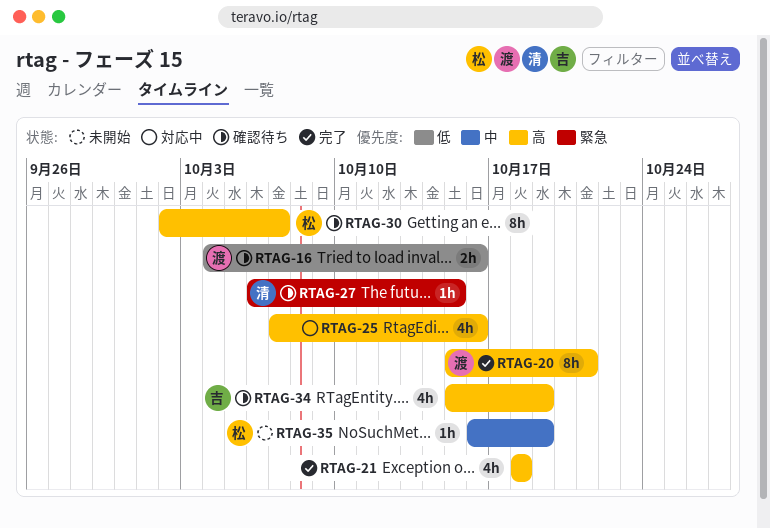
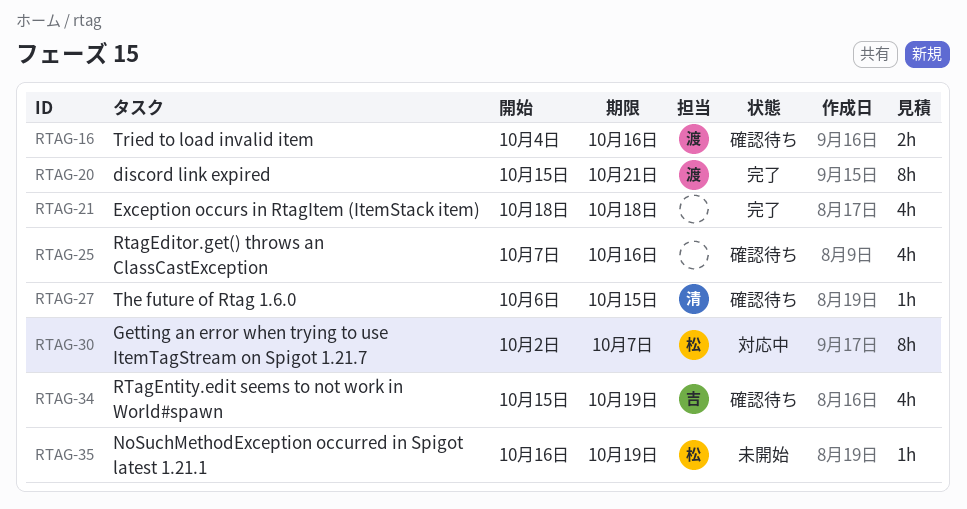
RTAG-25, status: 対応中 -> 確認待ち
RTAG-30, status: 確認待ち -> 対応中

